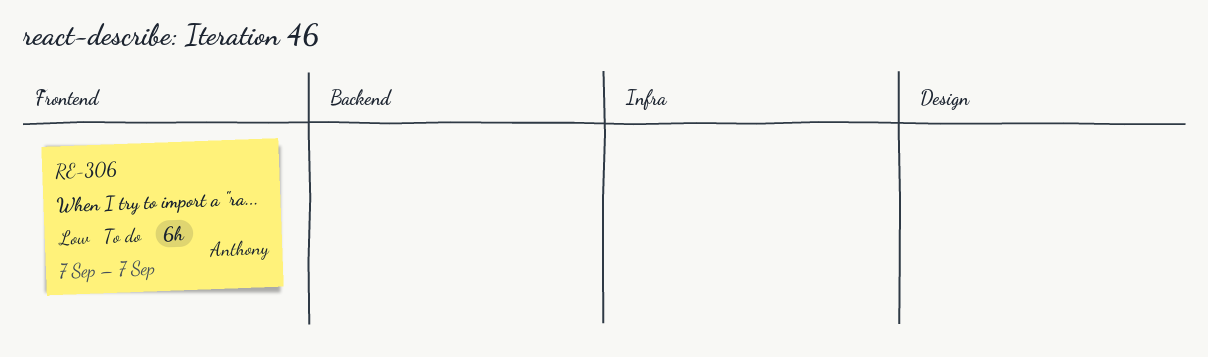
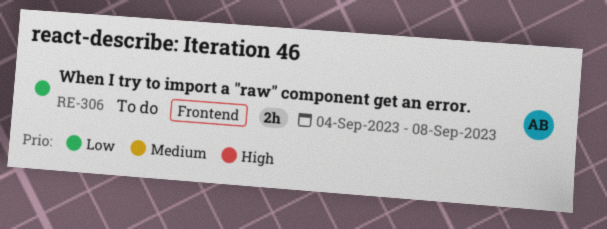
RE-306, estimate: 6h -> 2h
RE-306, start: Sep 7 -> Sep 4
RE-306, due: Sep 7 -> Sep 8

